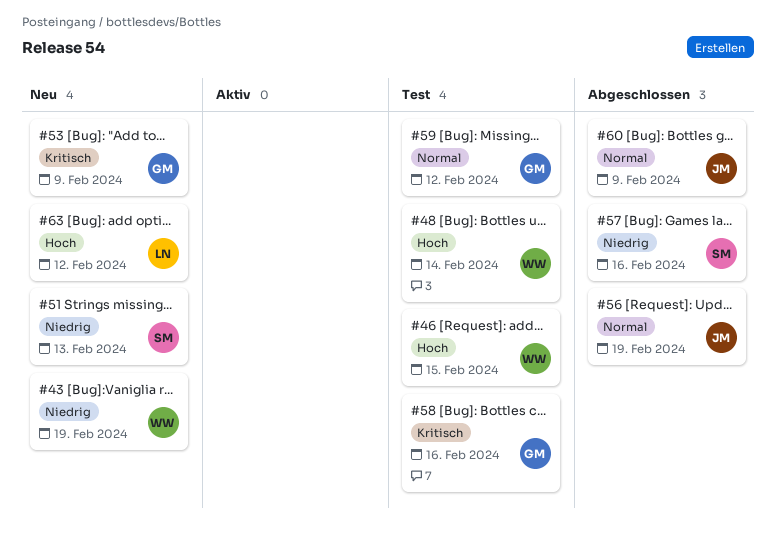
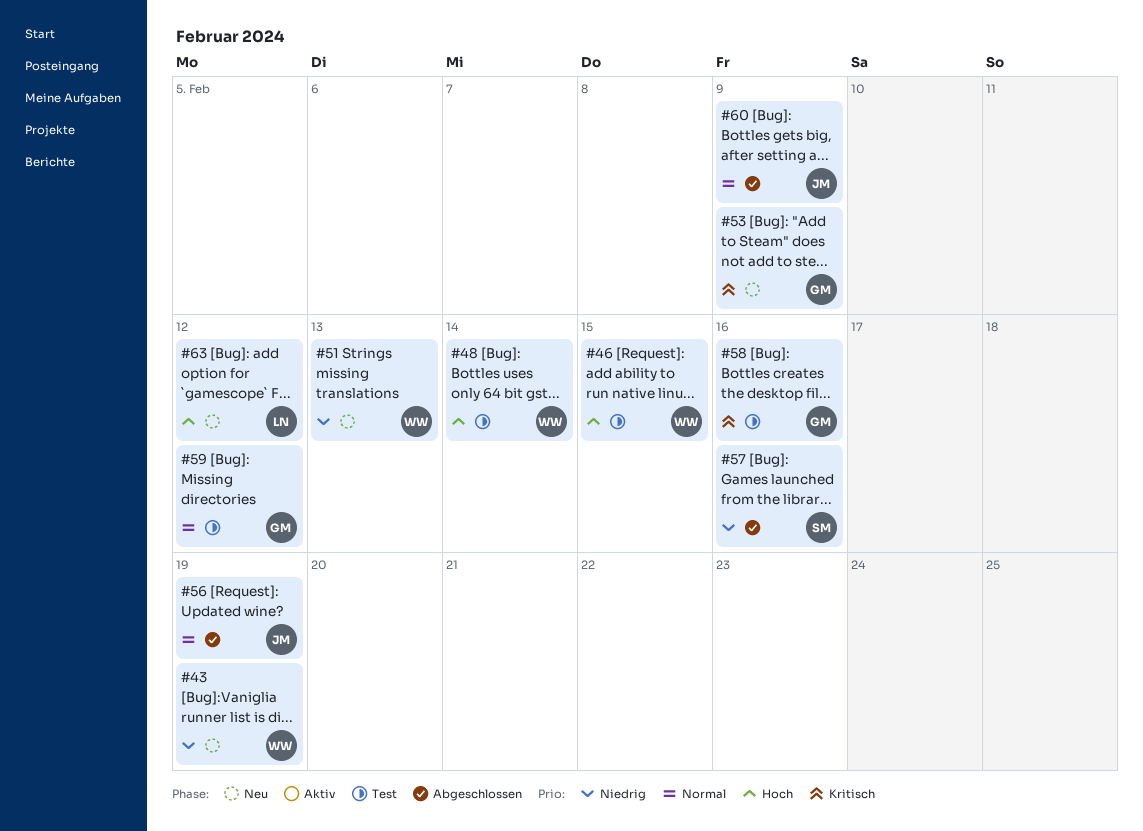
#51, owner: SM -> WW

